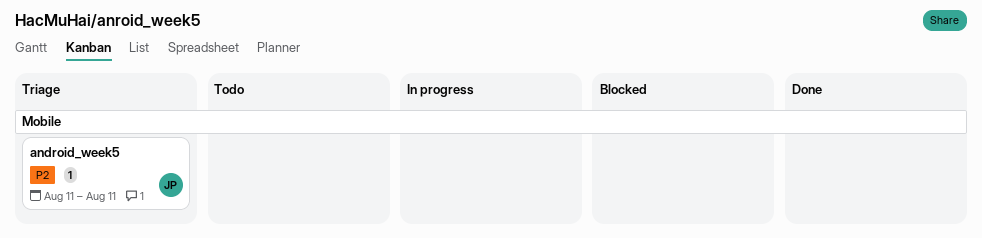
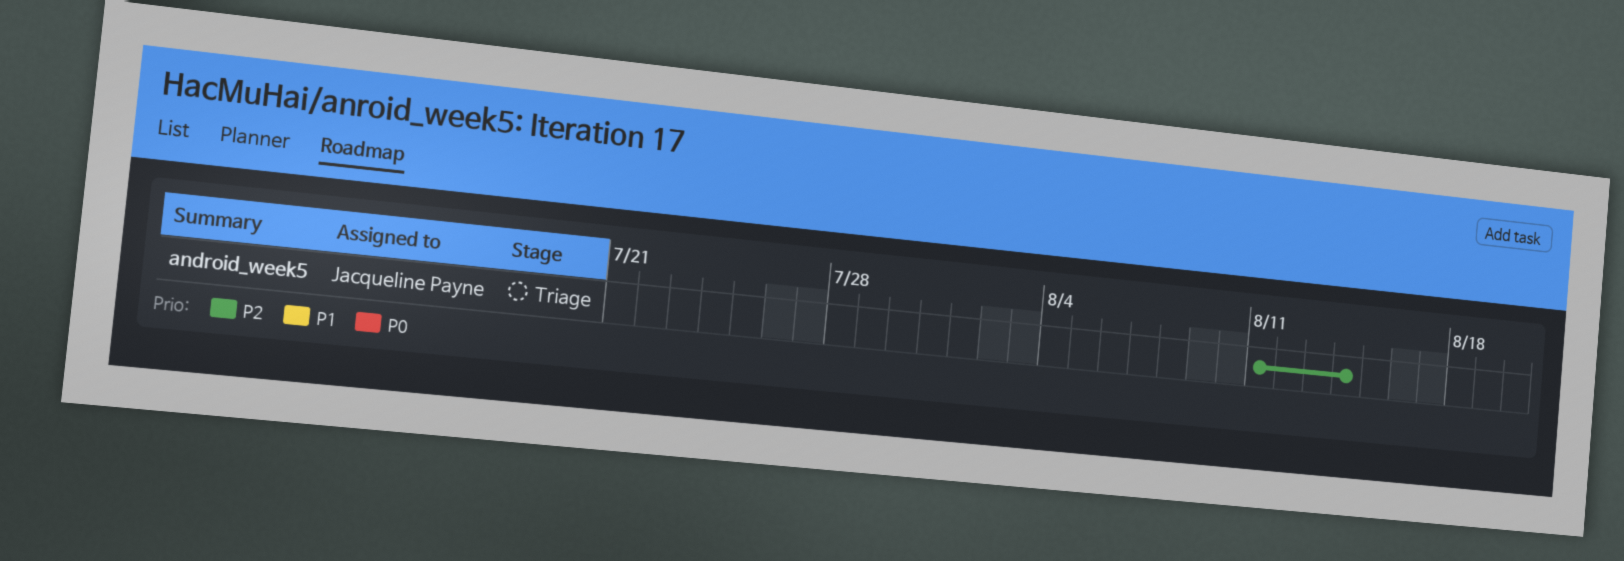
android_week5, due: Aug 11 -> Aug 14

